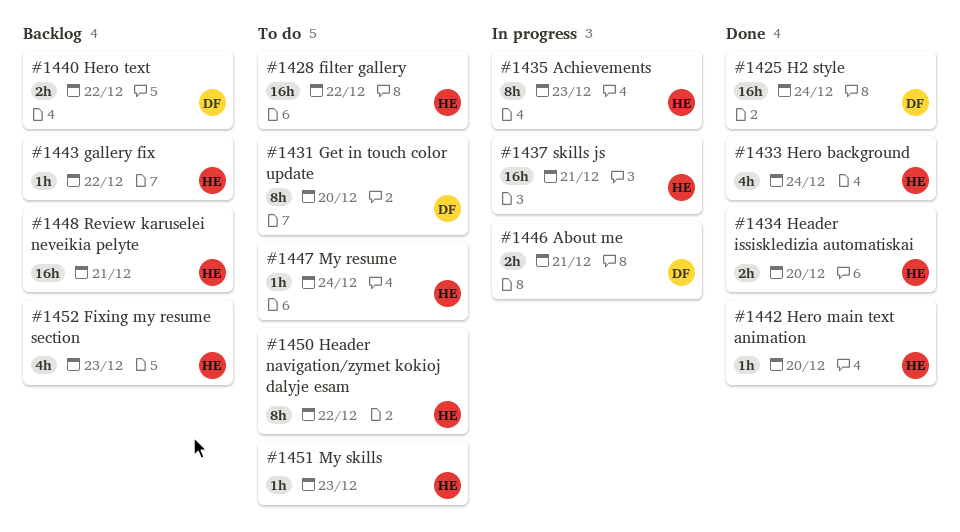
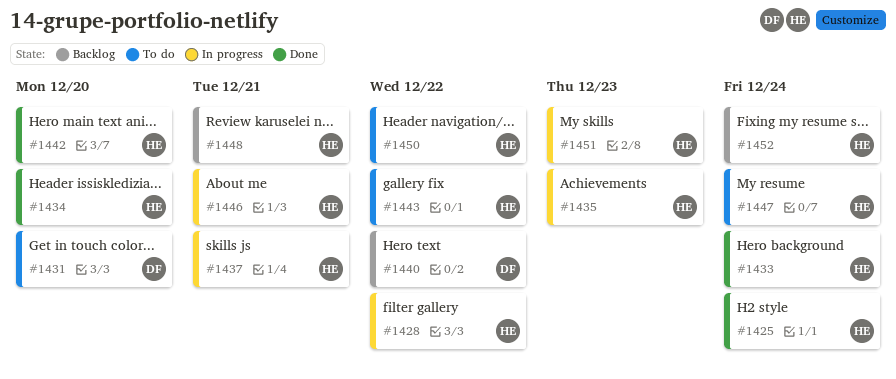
#1425, owner: DF -> HE
#1428, status: To do -> In progress
#1443, status: Backlog -> To do
#1446, owner: DF -> HE
#1451, status: To do -> In progress
#1452, due: Dec 23 -> Dec 24

